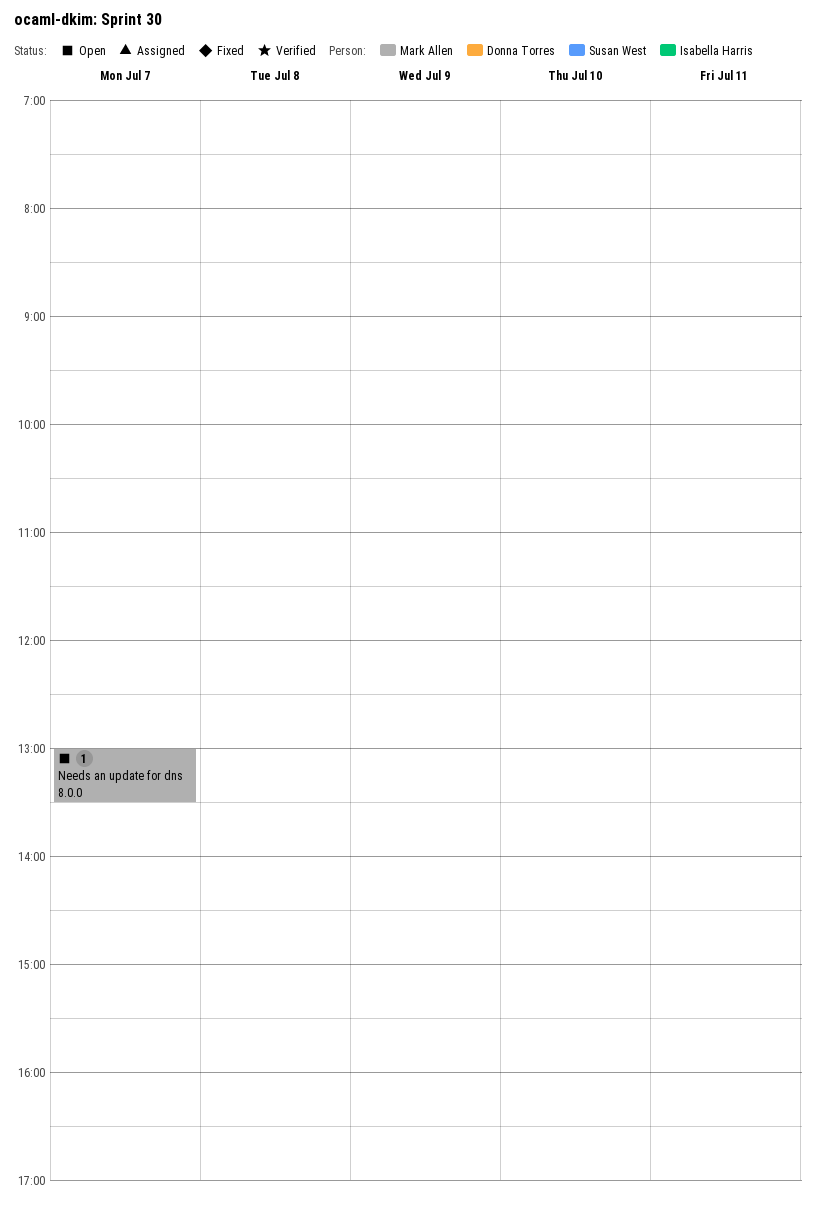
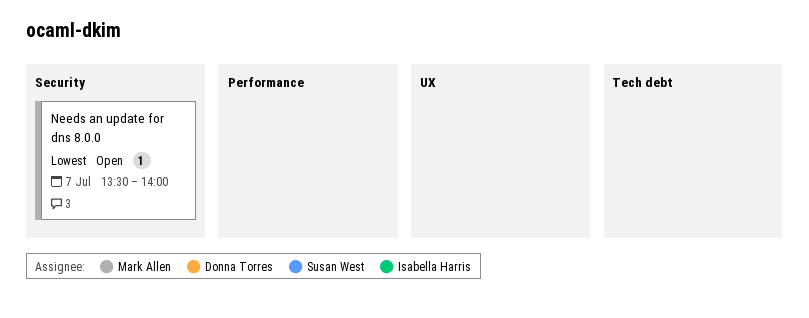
Needs an update for dns 8.0.0, begins: 13:00 -> 13:30
Needs an update for dns 8.0.0, ends: 13:30 -> 14:00

